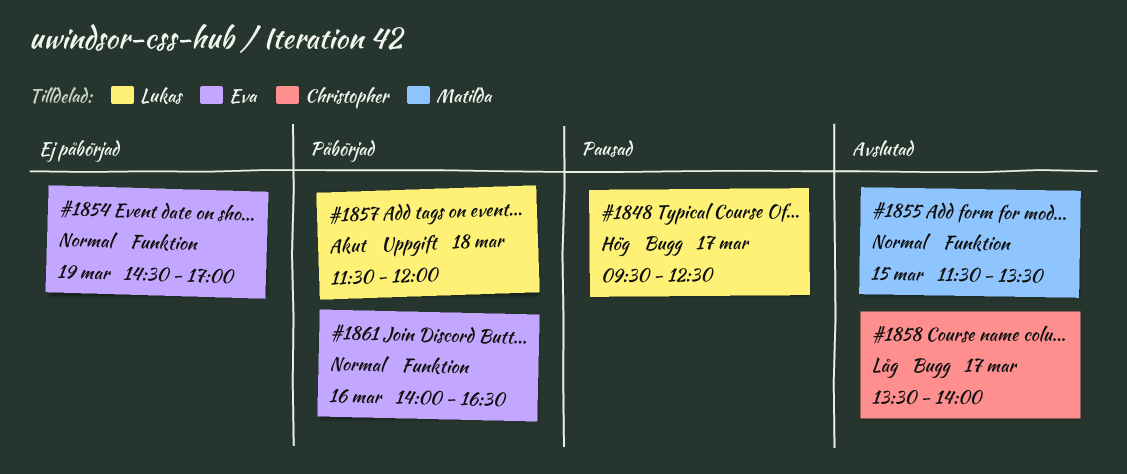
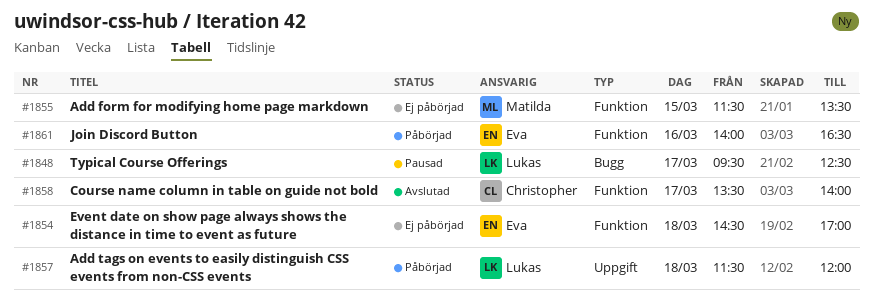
#1854, day: Mar 19 -> Mar 18
#1855, status: Avslutad -> Ej påbörjad
#1858, label: Bugg -> Funktion

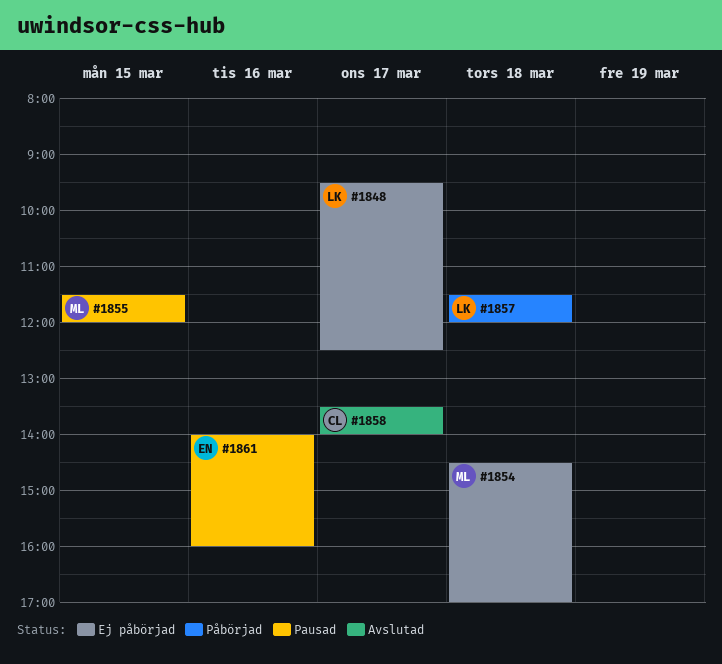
#1848, status: Pausad -> Ej påbörjad
#1854, owner: Eva -> Matilda
#1855, status: Ej påbörjad -> Pausad
#1855, ends: 13:30 -> 12:00
#1861, status: Påbörjad -> Pausad
#1861, ends: 16:30 -> 16:00

